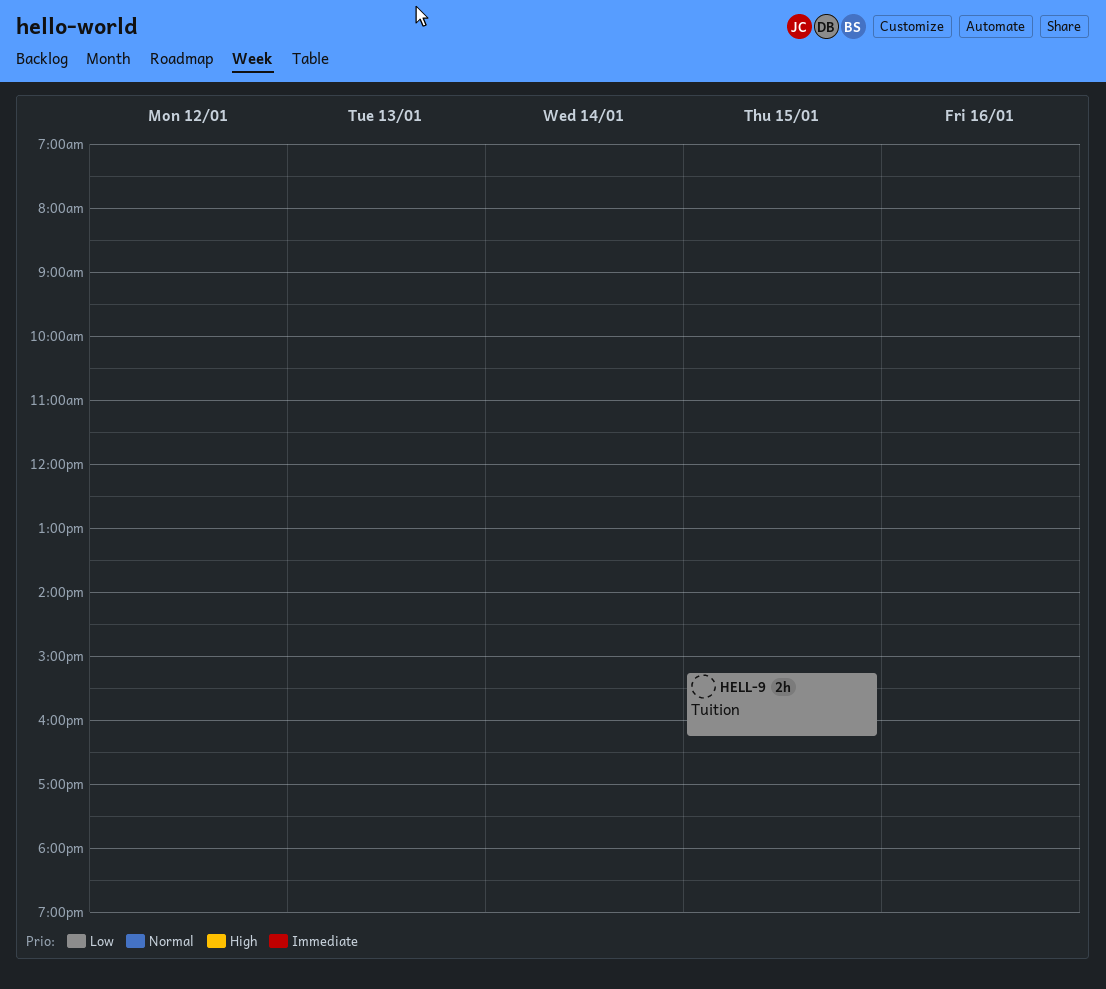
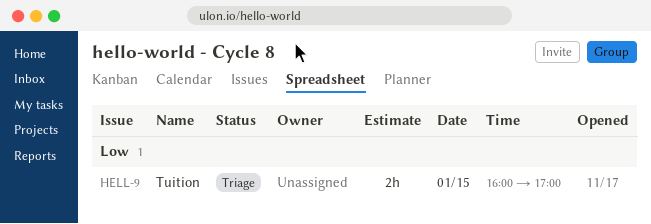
HELL-9, begins: 15:15 -> 16:00
HELL-9, ends: 16:15 -> 17:00

